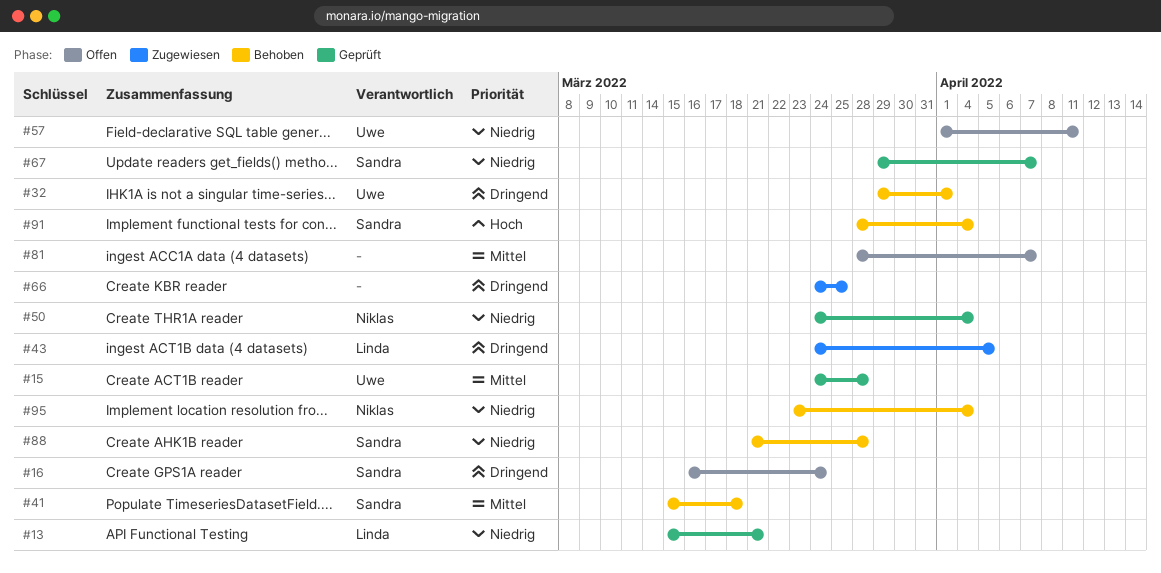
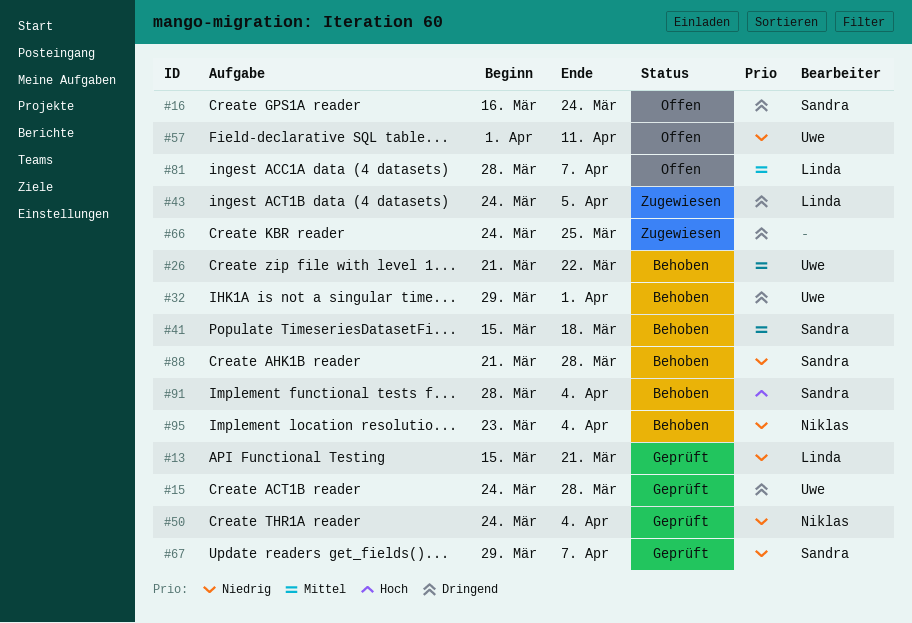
#15, priority: Mittel -> Dringend
#26: none -> present
#81, owner: none -> Linda

